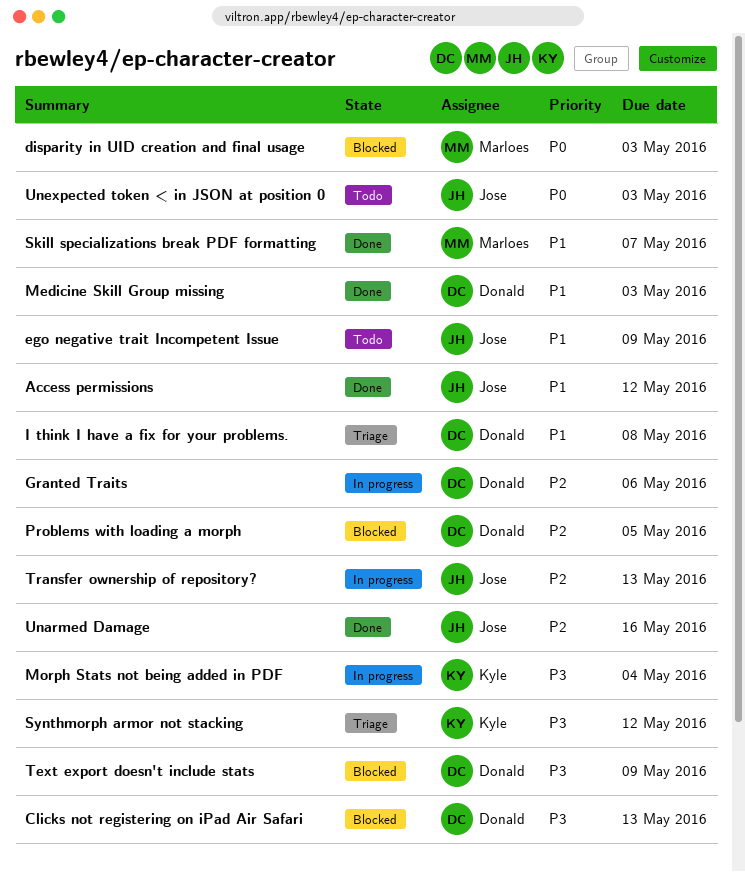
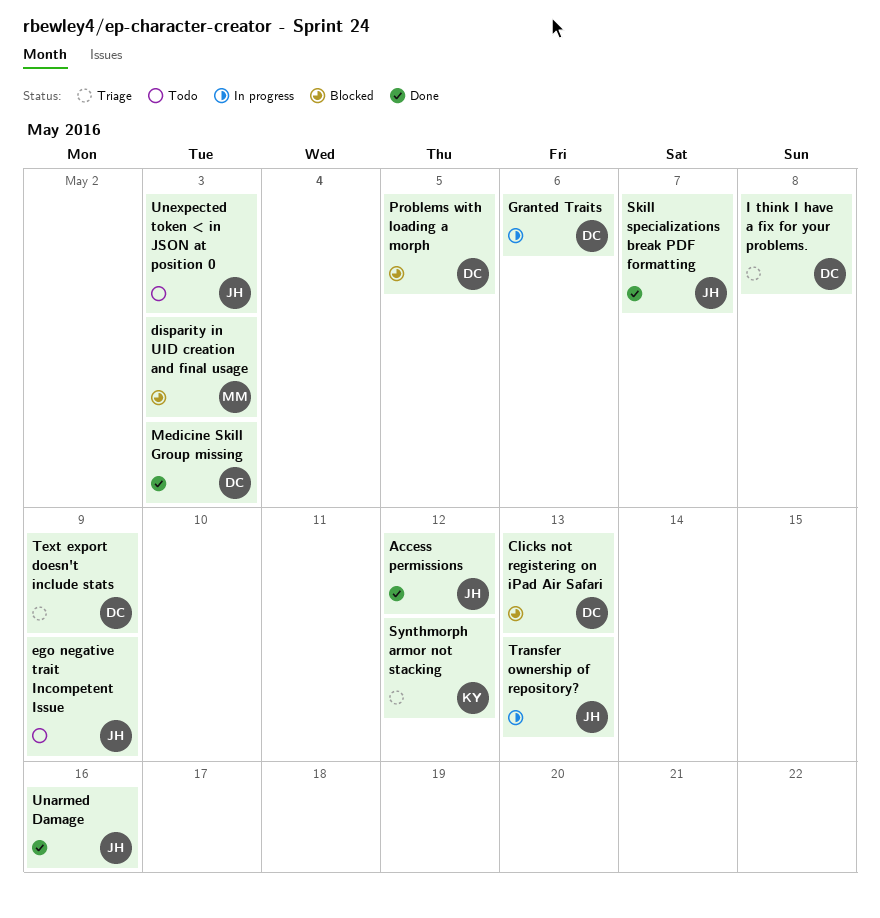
Morph Stats not being added in PDF: present -> none
Skill specializations break PDF formatting, owner: Marloes -> Jose
Text export doesn't include stats, status: Blocked -> Triage

